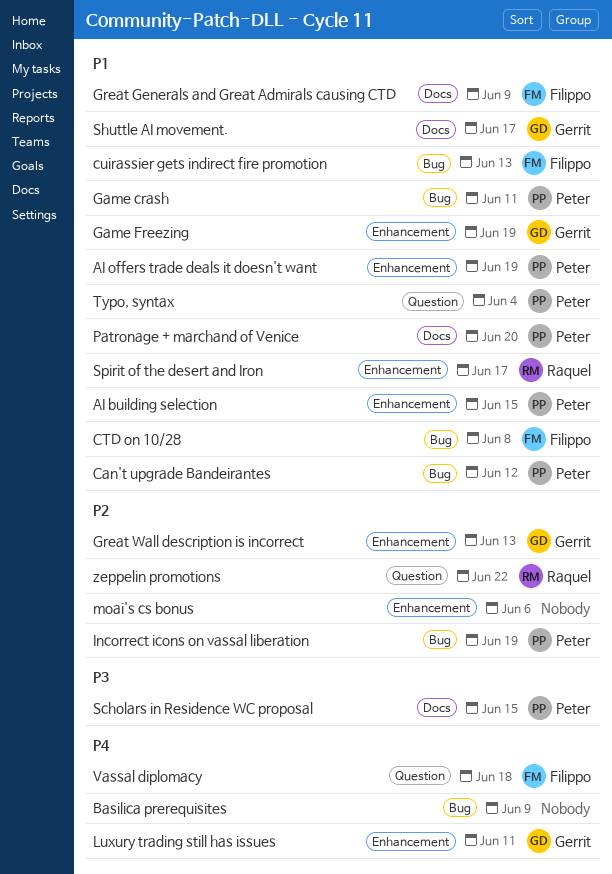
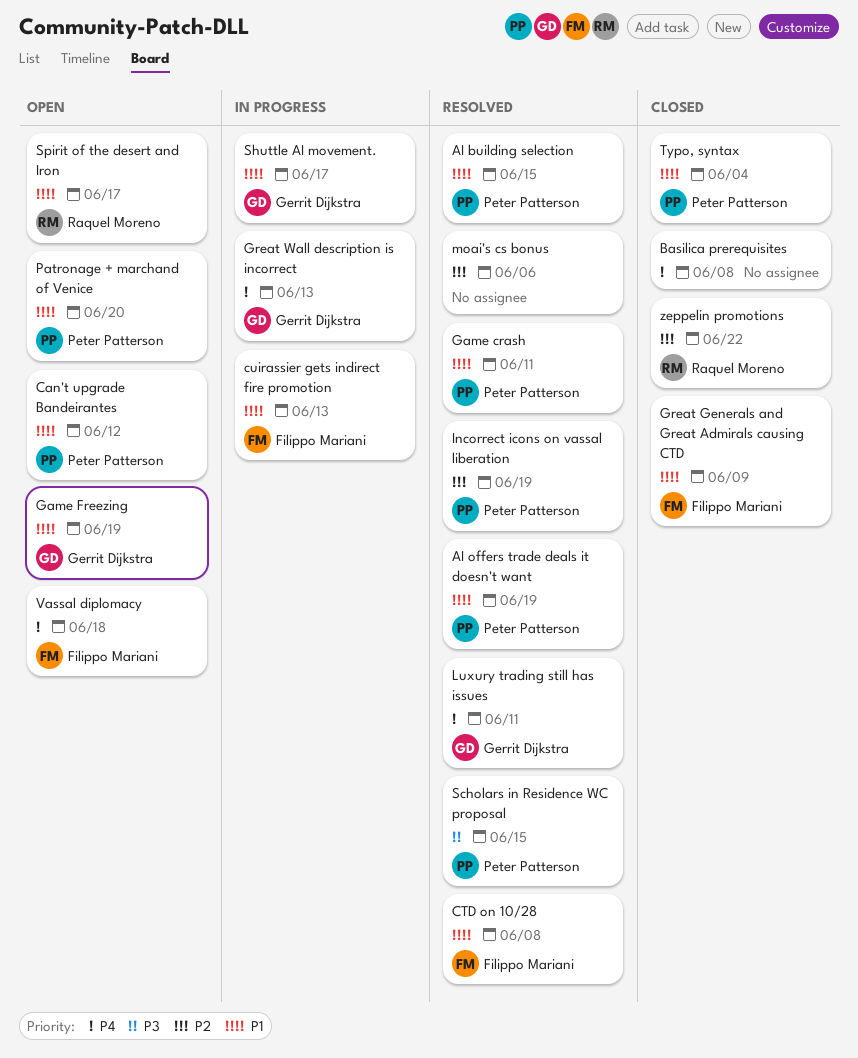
Basilica prerequisites, due: Jun 9 -> Jun 8
Great Wall description is incorrect, priority: P2 -> P4

